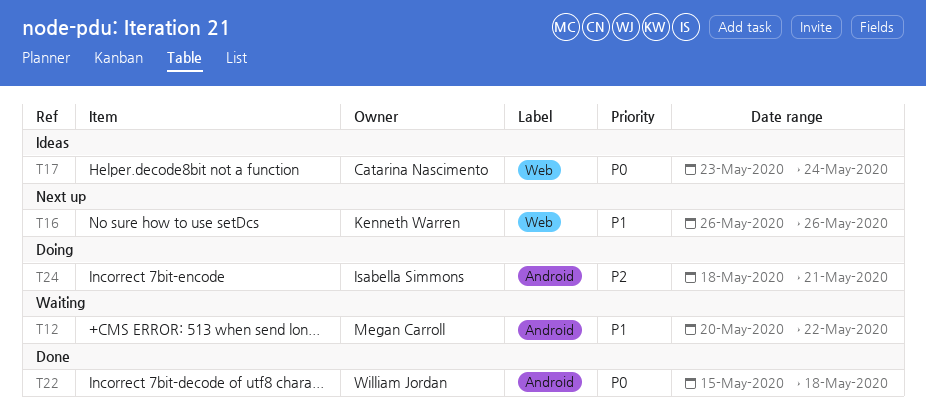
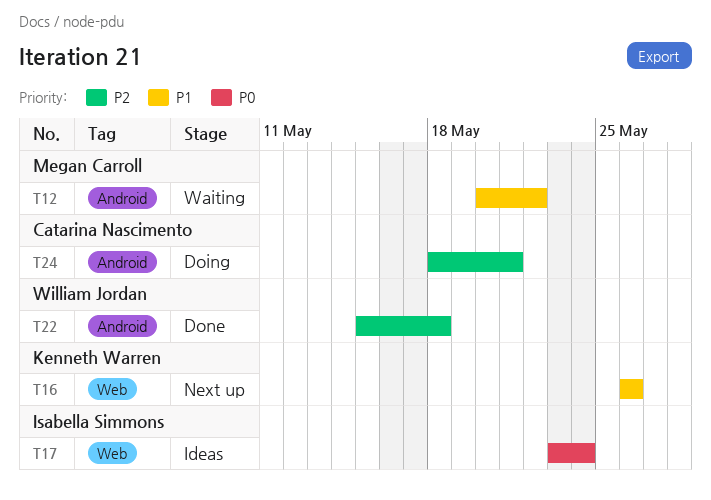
T17, owner: Catarina Nascimento -> Isabella Simmons
T22, priority: P0 -> P2
T24, owner: Isabella Simmons -> Catarina Nascimento

